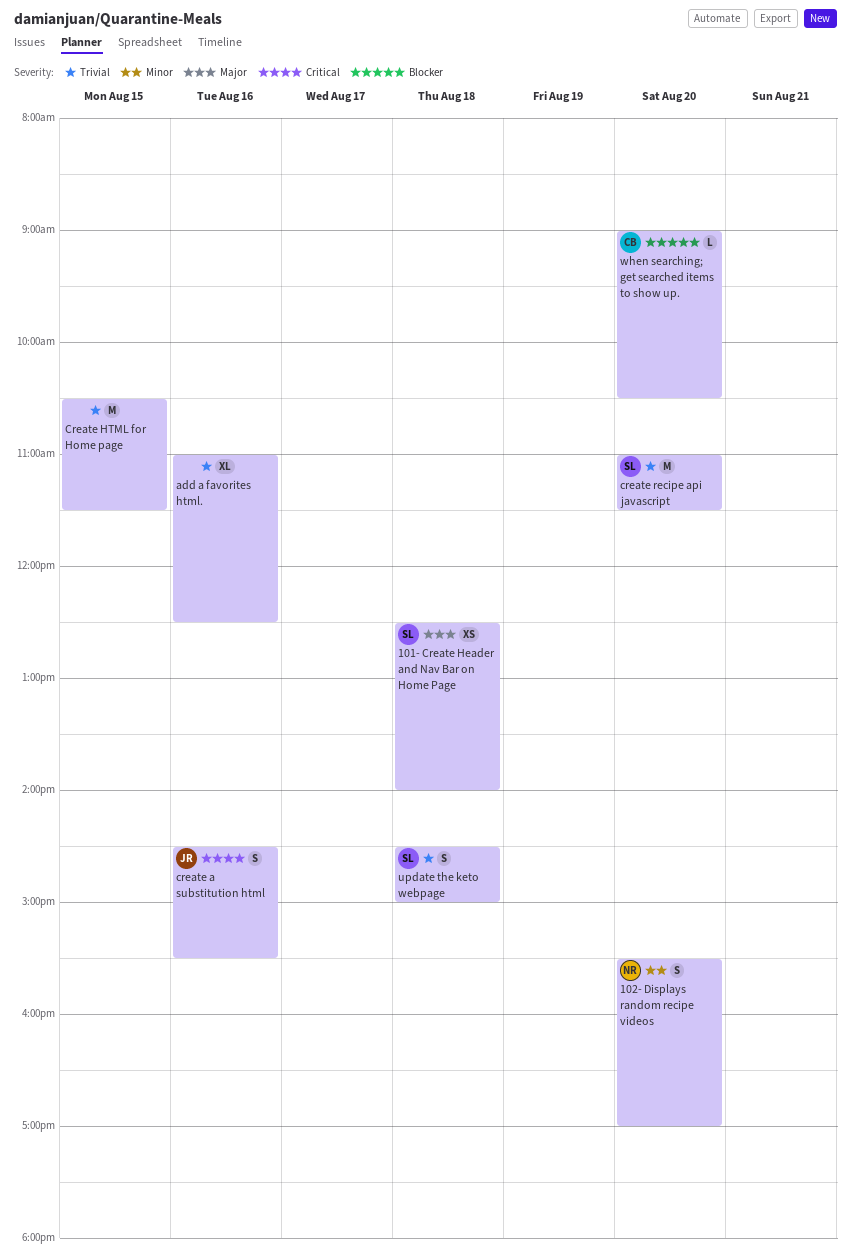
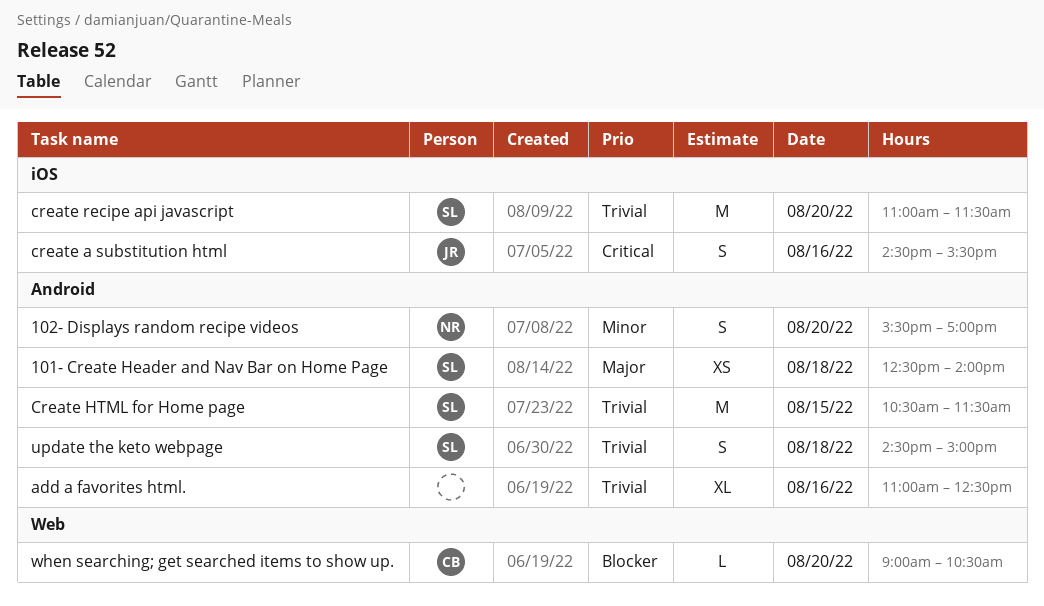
Create HTML for Home page, owner: none -> SL

